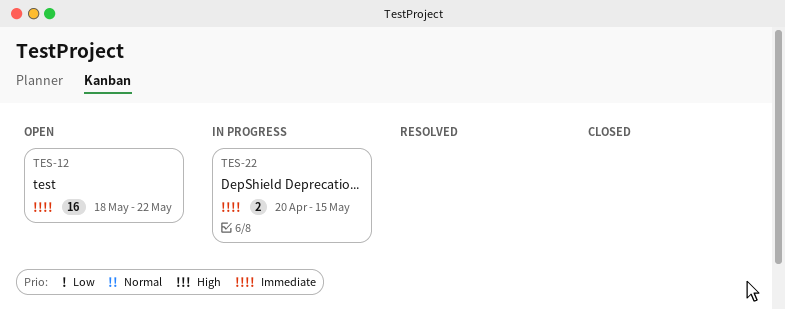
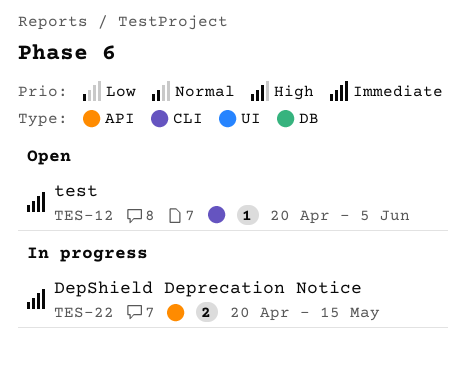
TES-12, estimate: 16 -> 1
TES-12, start: May 18 -> Apr 20
TES-12, due: May 22 -> Jun 5

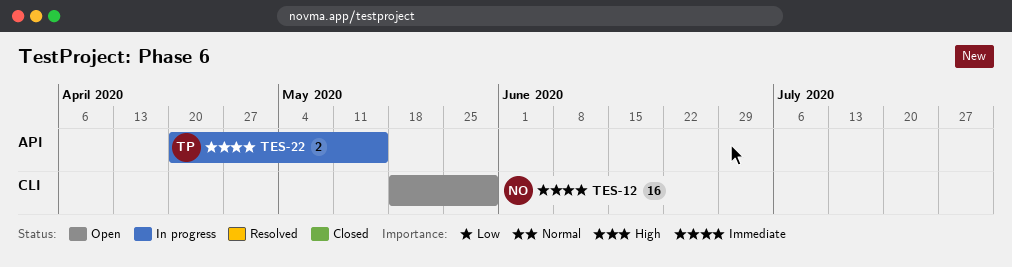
TES-12, estimate: 1 -> 16
TES-12, start: Apr 20 -> May 18
TES-12, due: Jun 5 -> May 29

